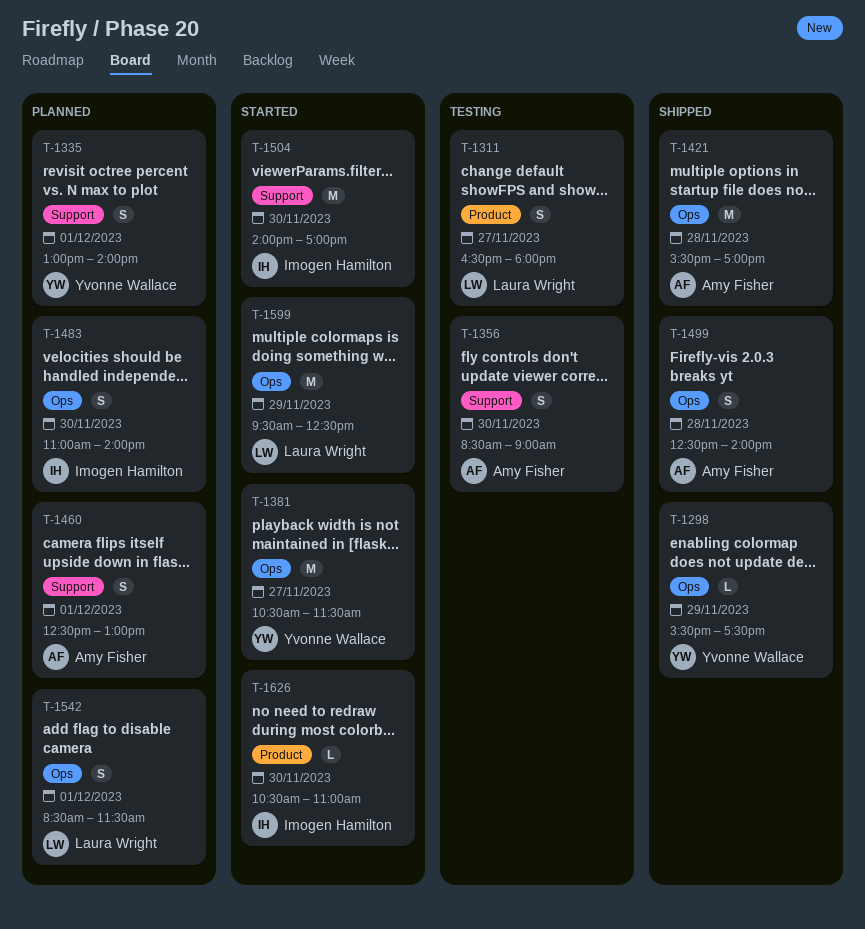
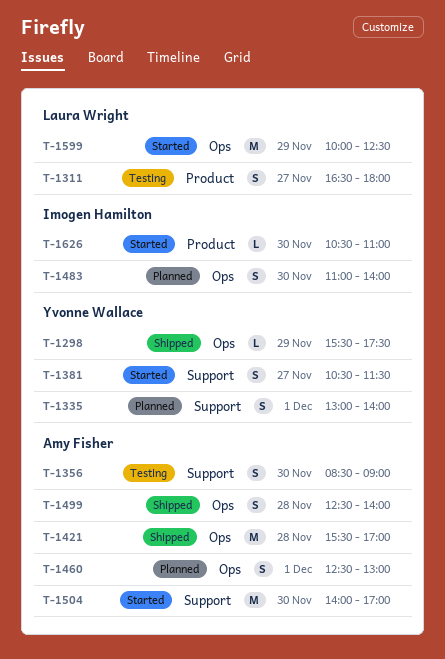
T-1381, label: Ops -> Support
T-1381, estimate: M -> S
T-1460, label: Support -> Ops
T-1504, owner: Imogen Hamilton -> Amy Fisher
T-1542: present -> none
T-1599, begins: 09:30 -> 10:00

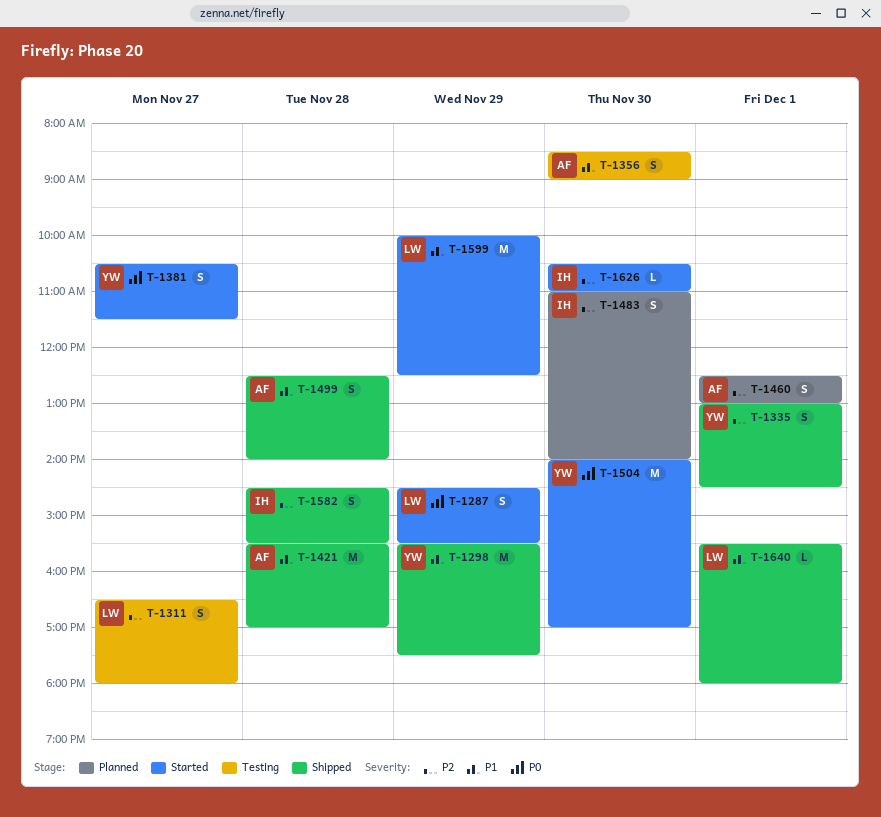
T-1287: none -> present
T-1298, estimate: L -> M
T-1335, status: Planned -> Shipped
T-1335, ends: 14:00 -> 14:30
T-1504, owner: Amy Fisher -> Yvonne Wallace
T-1582: none -> present
T-1640: none -> present

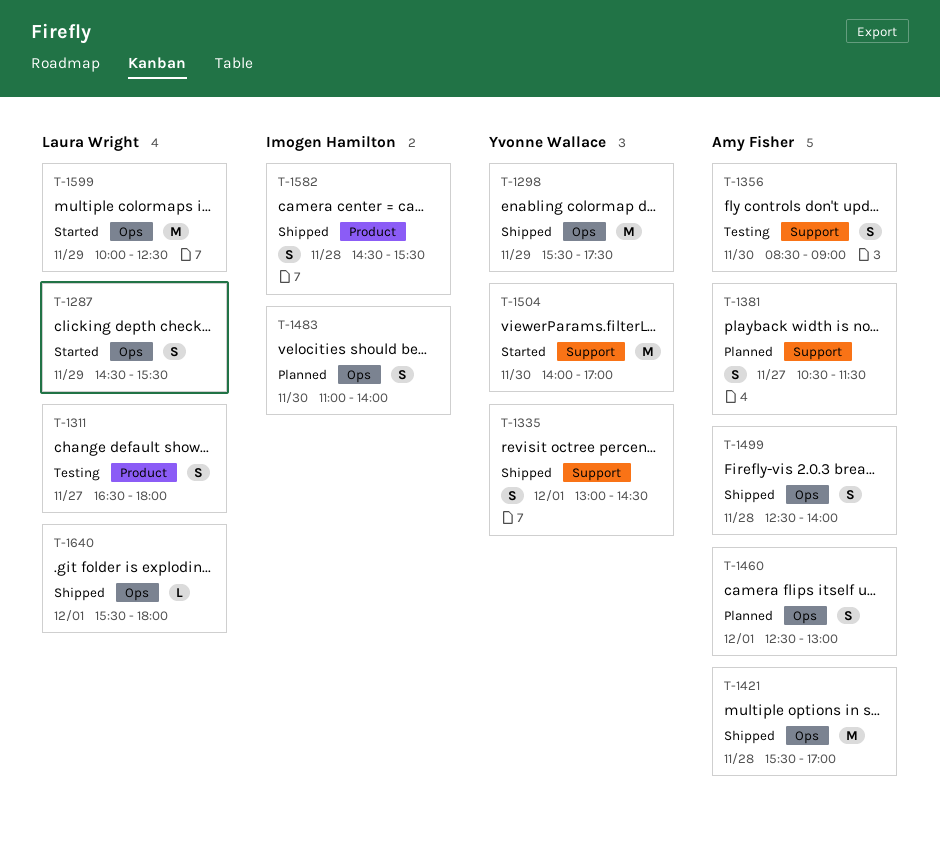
T-1381, status: Started -> Planned
T-1381, owner: Yvonne Wallace -> Amy Fisher
T-1626: present -> none

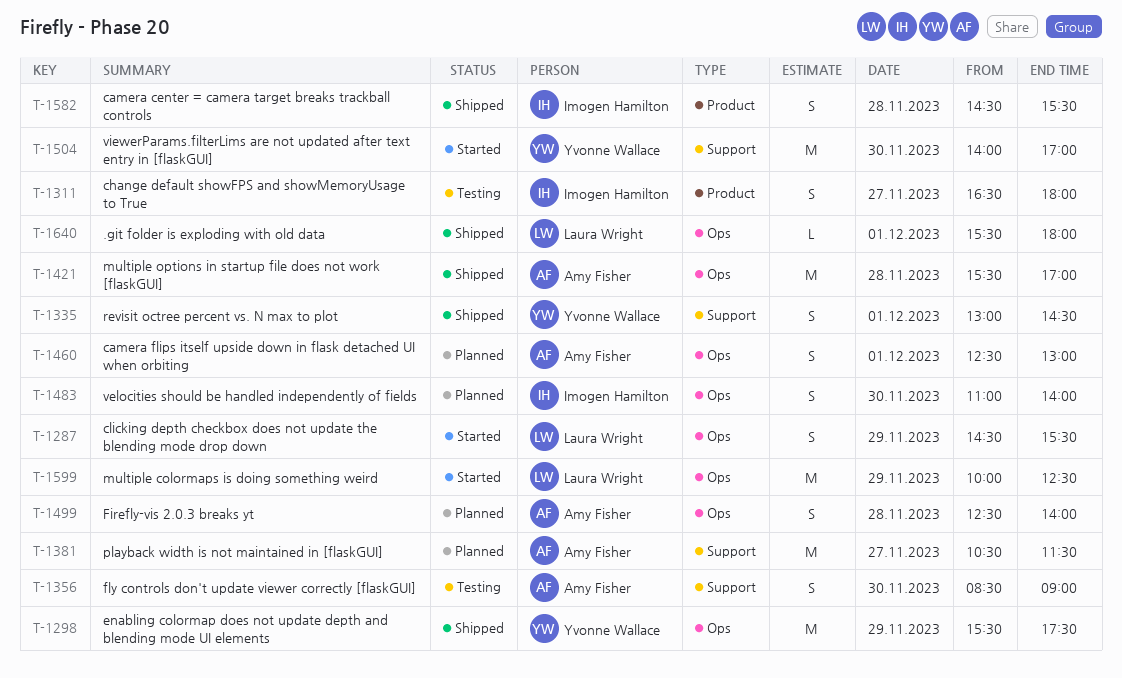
T-1311, owner: Laura Wright -> Imogen Hamilton
T-1381, estimate: S -> M
T-1499, status: Shipped -> Planned

